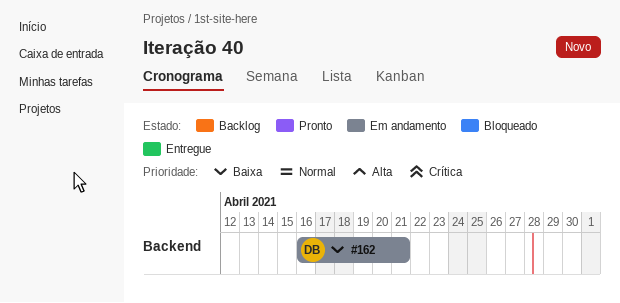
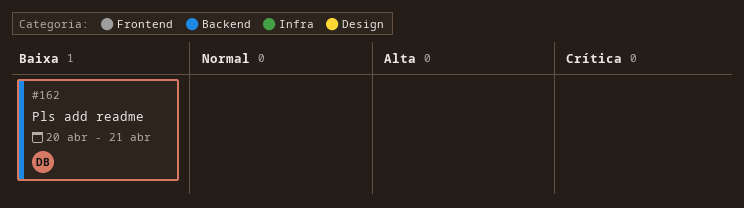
#162, start: Apr 16 -> Apr 20

